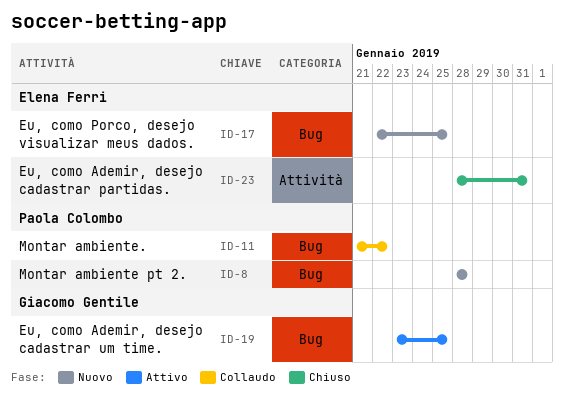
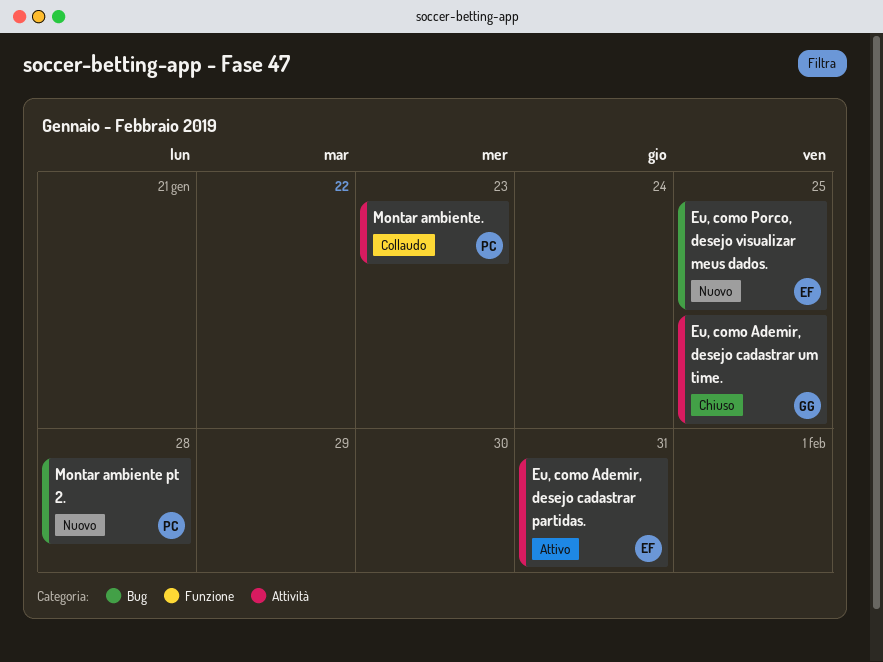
Eu, como Ademir, desejo cadastrar partidas., status: Chiuso -> Attivo
Eu, como Ademir, desejo cadastrar um time., status: Attivo -> Chiuso
Eu, como Ademir, desejo cadastrar um time., label: Bug -> Attività
Montar ambiente., label: Bug -> Attività
Montar ambiente., due: Jan 22 -> Jan 23

